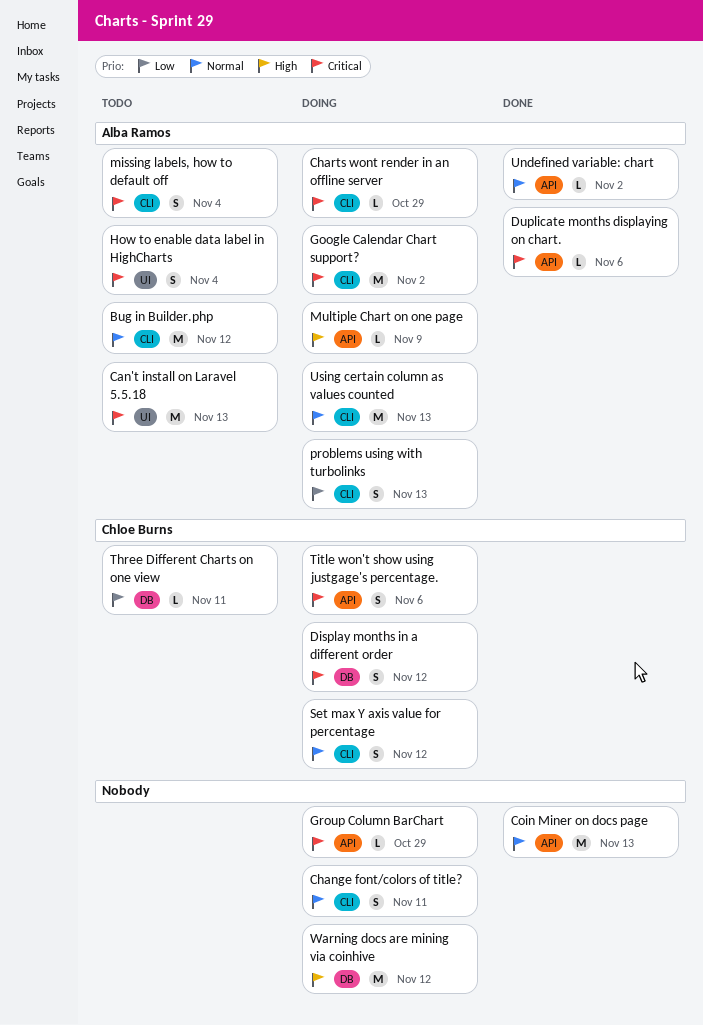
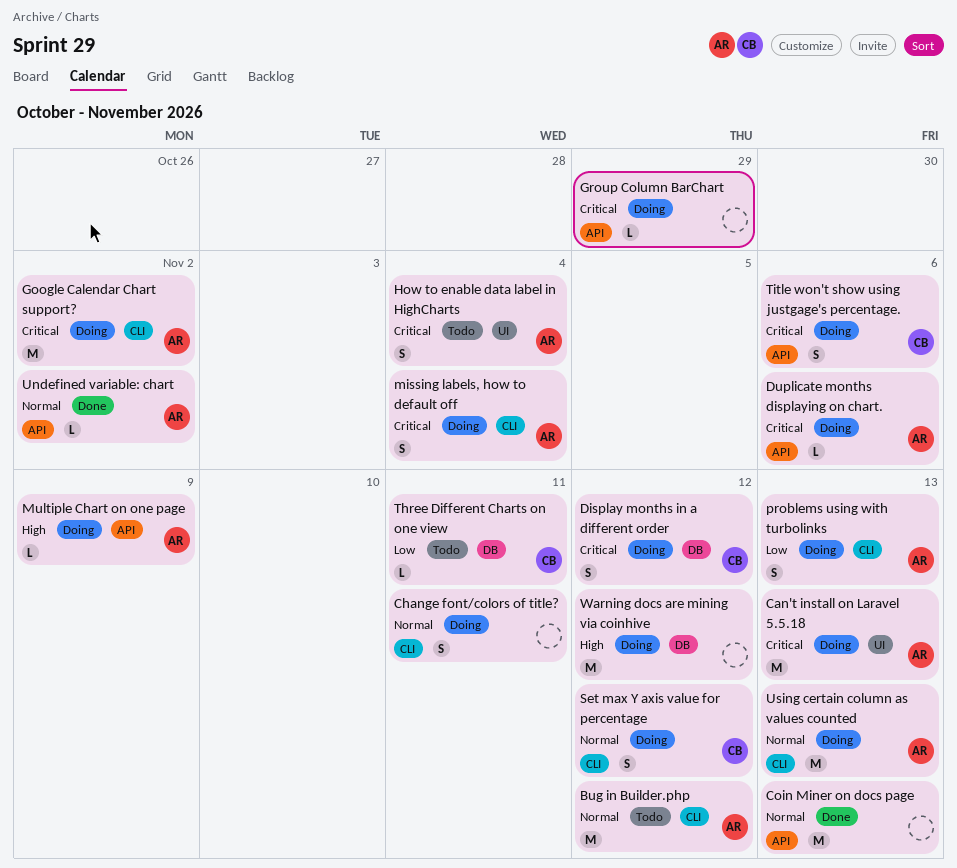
Can't install on Laravel 5.5.18, status: Todo -> Doing
Charts wont render in an offline server: present -> none
Duplicate months displaying on chart., status: Done -> Doing
missing labels, how to default off, status: Todo -> Doing

